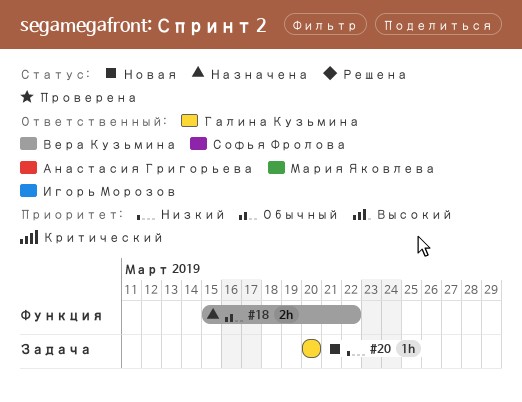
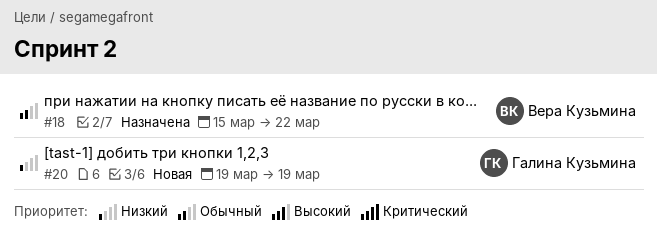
#20, start: Mar 20 -> Mar 19
#20, due: Mar 20 -> Mar 19

